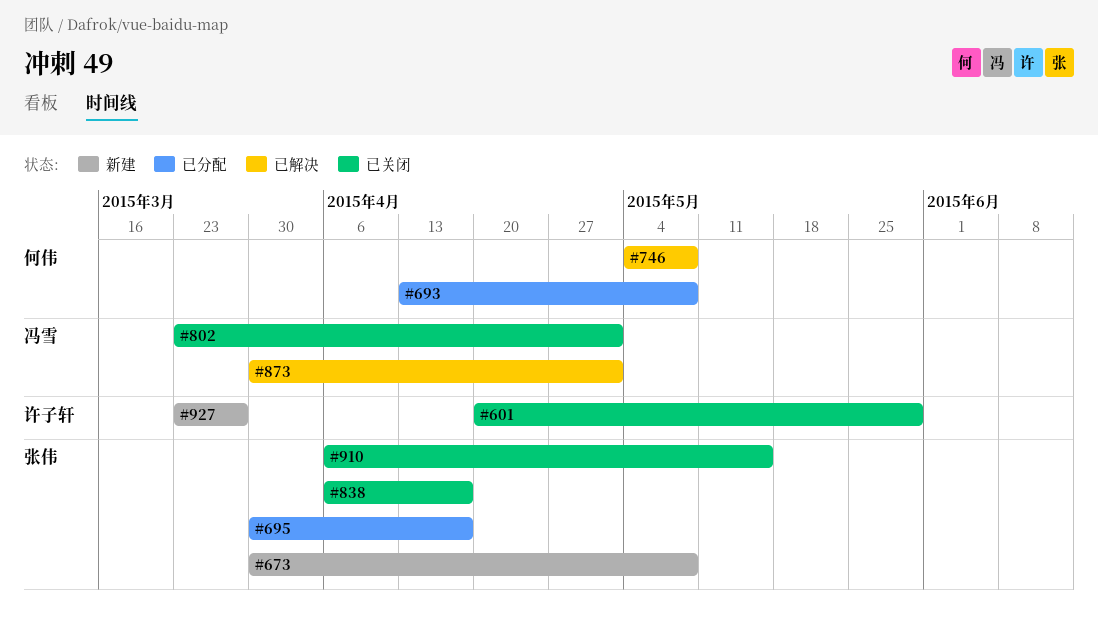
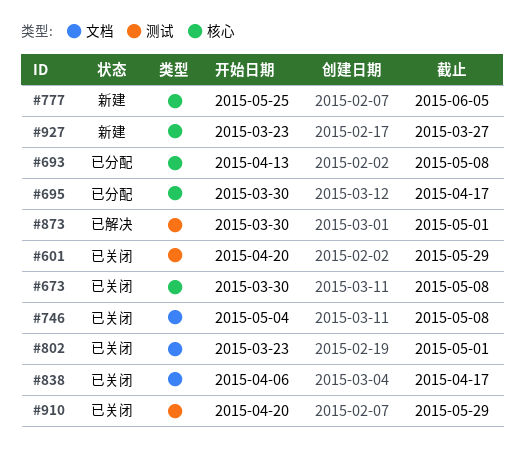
#673, status: 新建 -> 已关闭
#746, status: 已解决 -> 已关闭
#777: none -> present
#910, start: Apr 6 -> Apr 20
#910, due: May 15 -> May 29

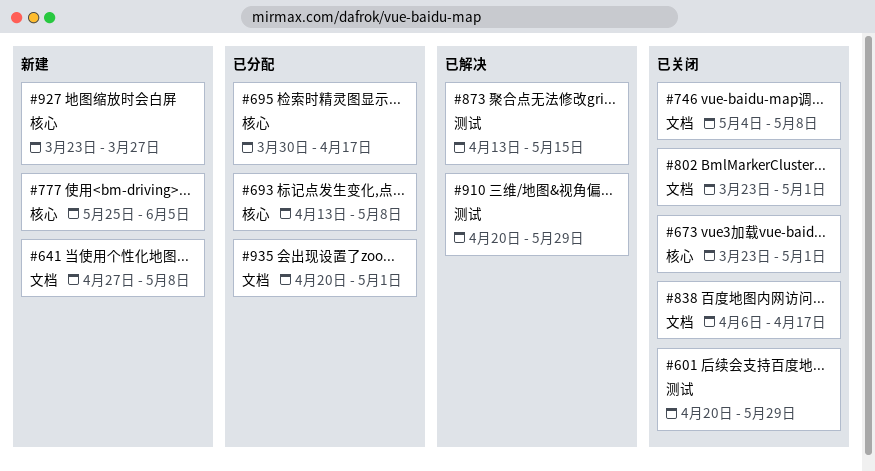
#641: none -> present
#673, start: Mar 30 -> Mar 23
#673, due: May 8 -> May 1
#873, start: Mar 30 -> Apr 13
#873, due: May 1 -> May 15
#910, status: 已关闭 -> 已解决
#935: none -> present

